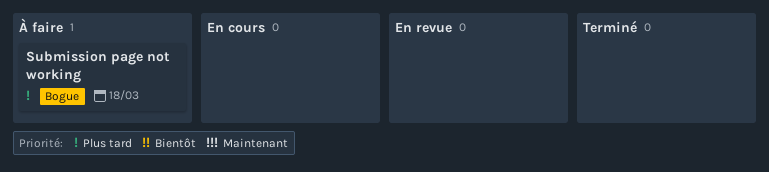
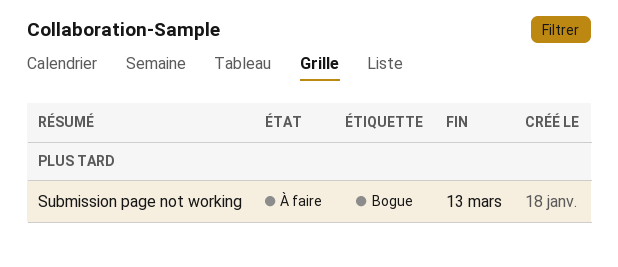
Submission page not working, due: Mar 18 -> Mar 13

